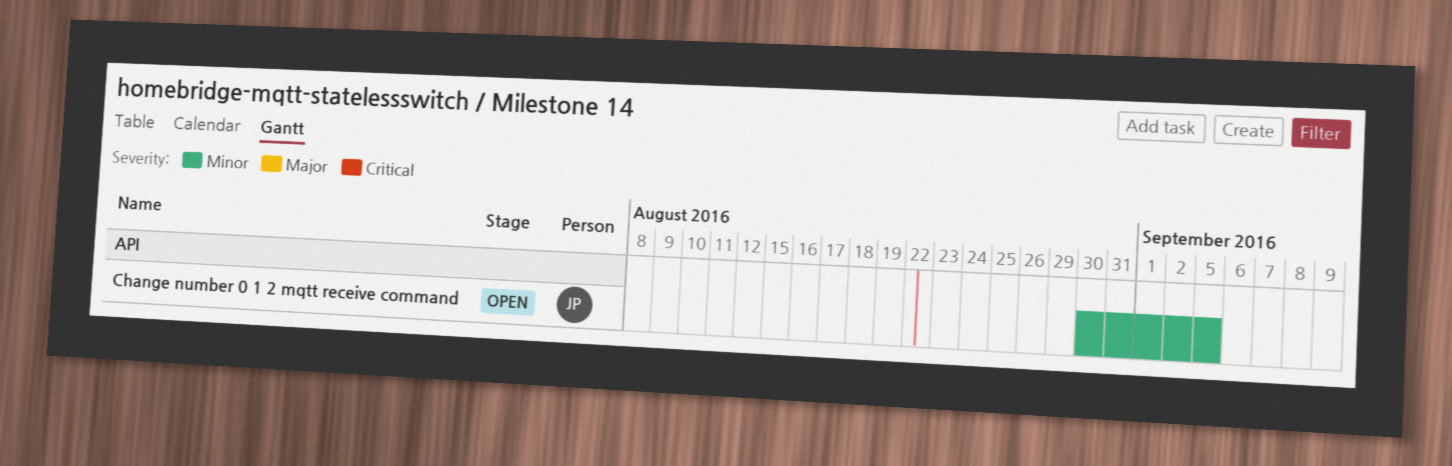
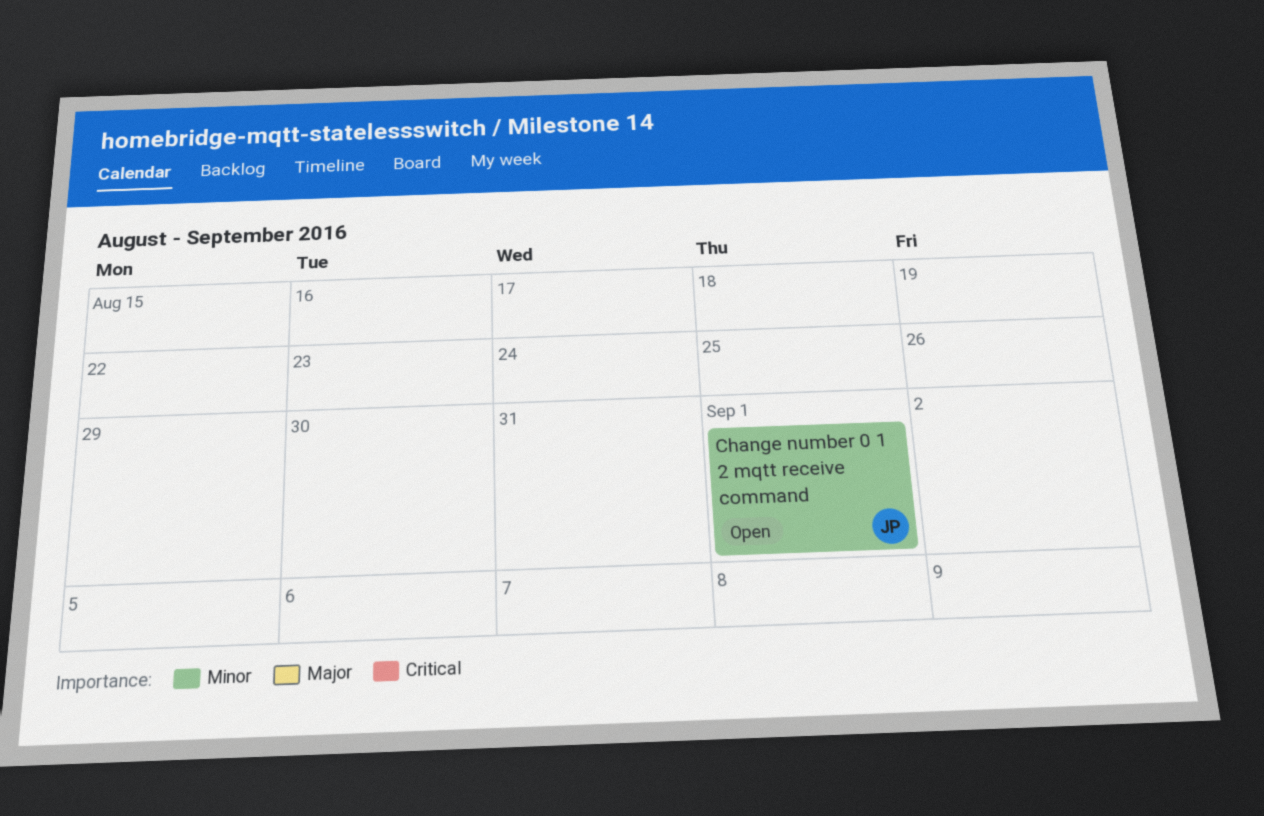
Change number 0 1 2 mqtt receive command, due: Sep 5 -> Sep 1

